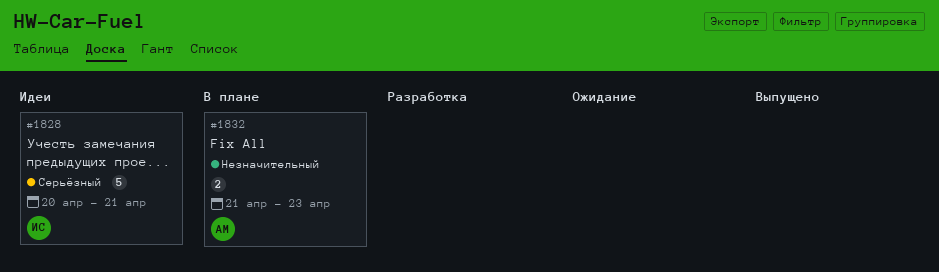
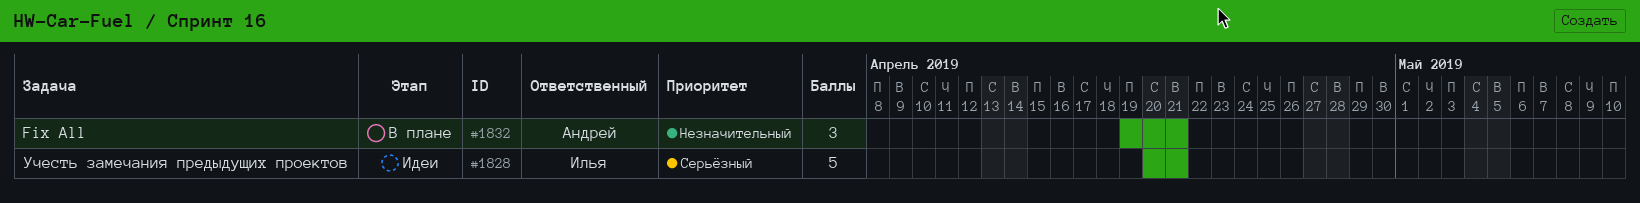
#1832, estimate: 2 -> 3
#1832, start: Apr 21 -> Apr 19
#1832, due: Apr 23 -> Apr 21

